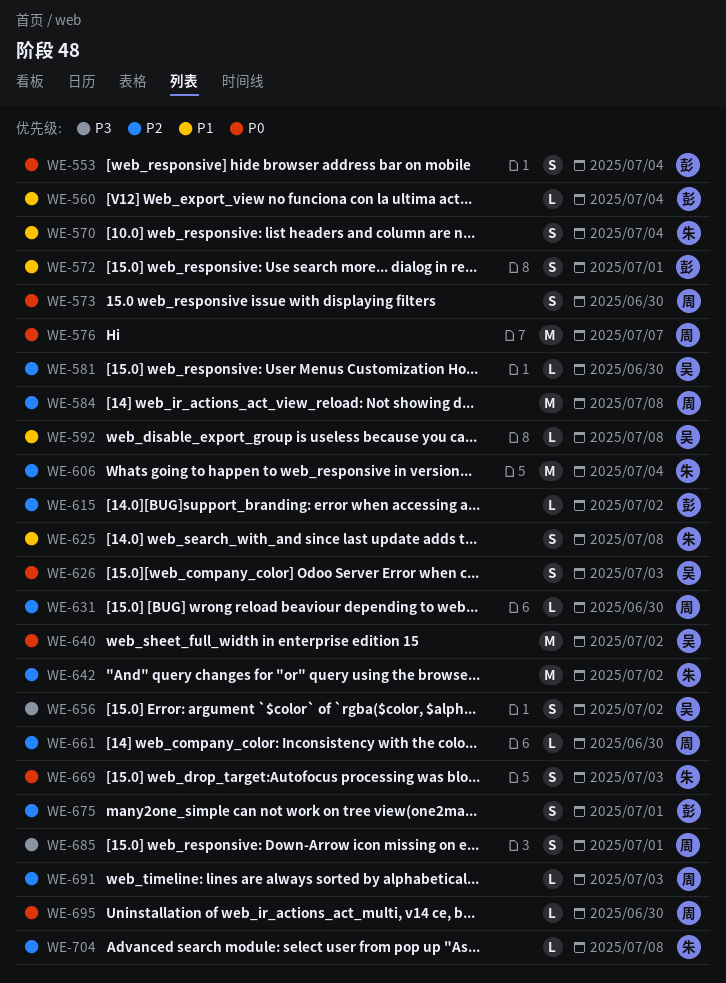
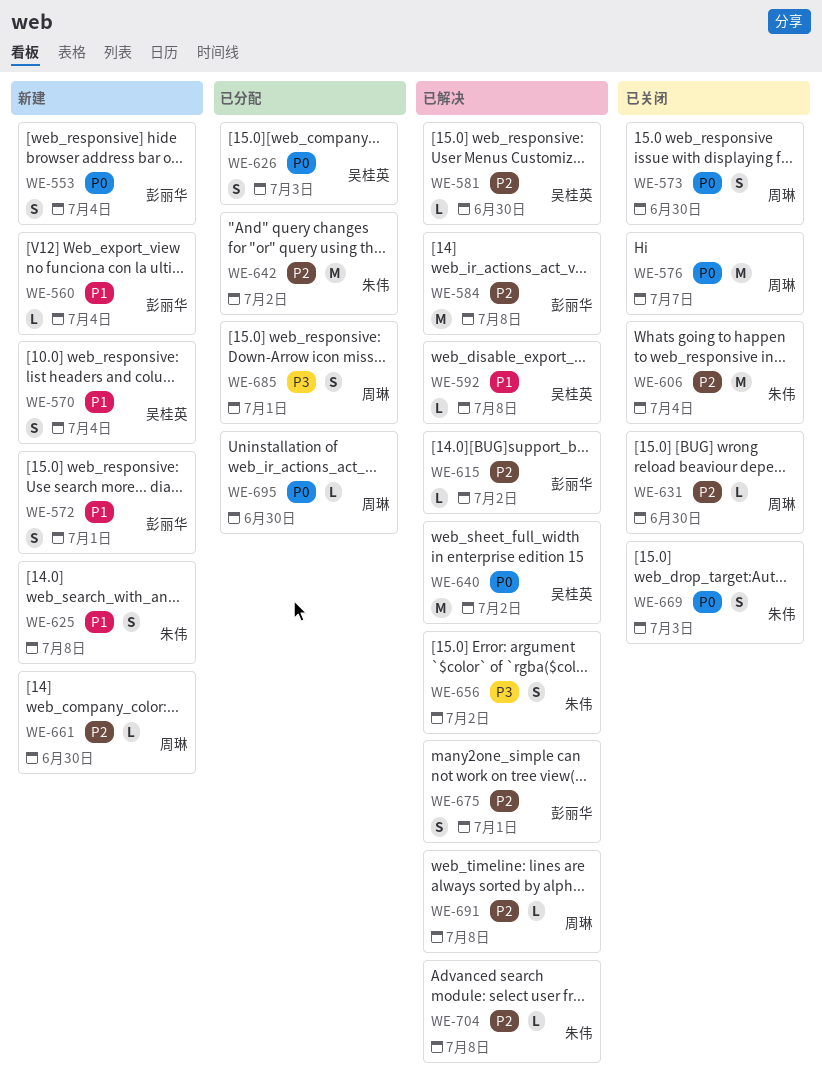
WE-570, owner: 朱伟 -> 吴桂英
WE-584, owner: 周琳 -> 彭丽华
WE-656, owner: 吴桂英 -> 朱伟
WE-691, due: Jul 3 -> Jul 8

